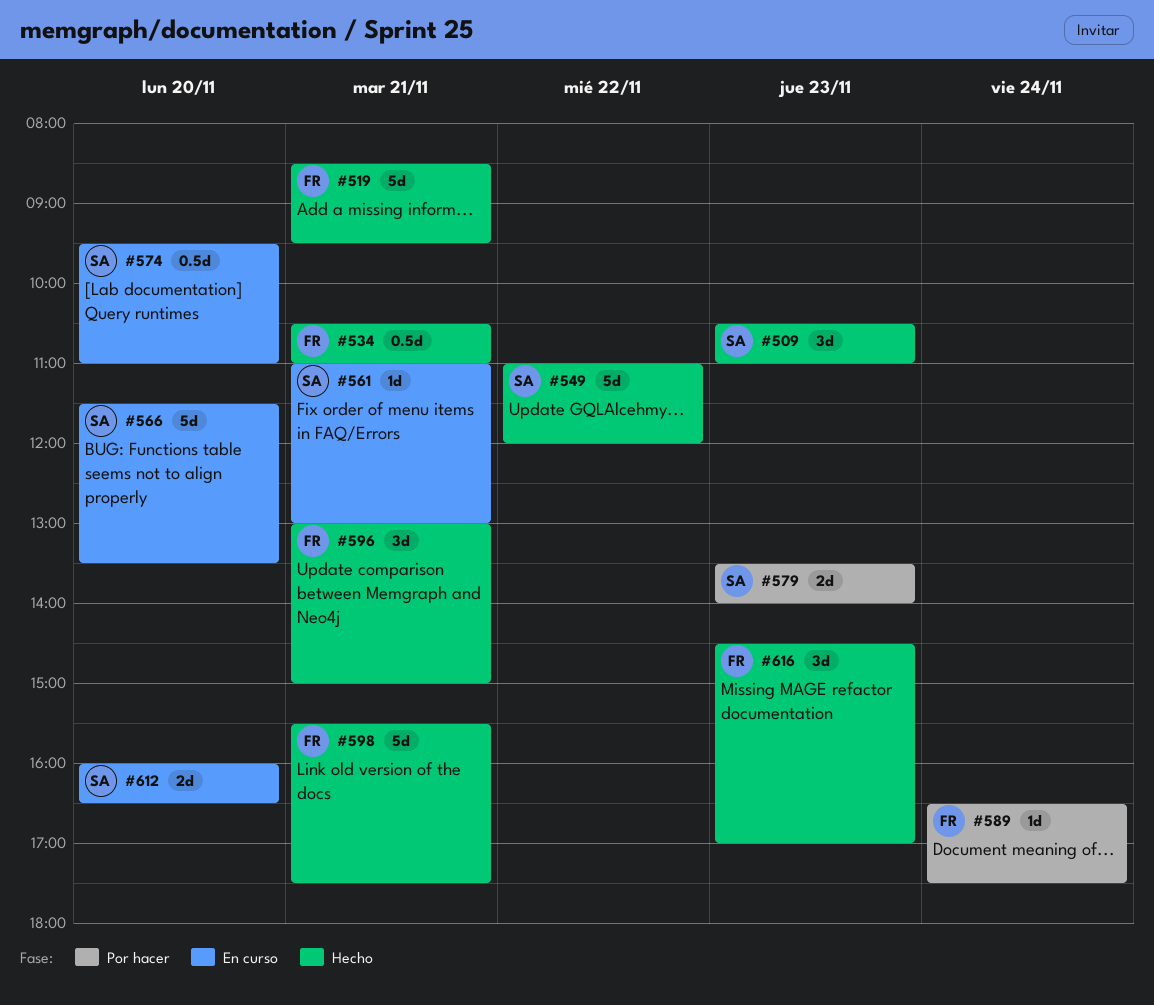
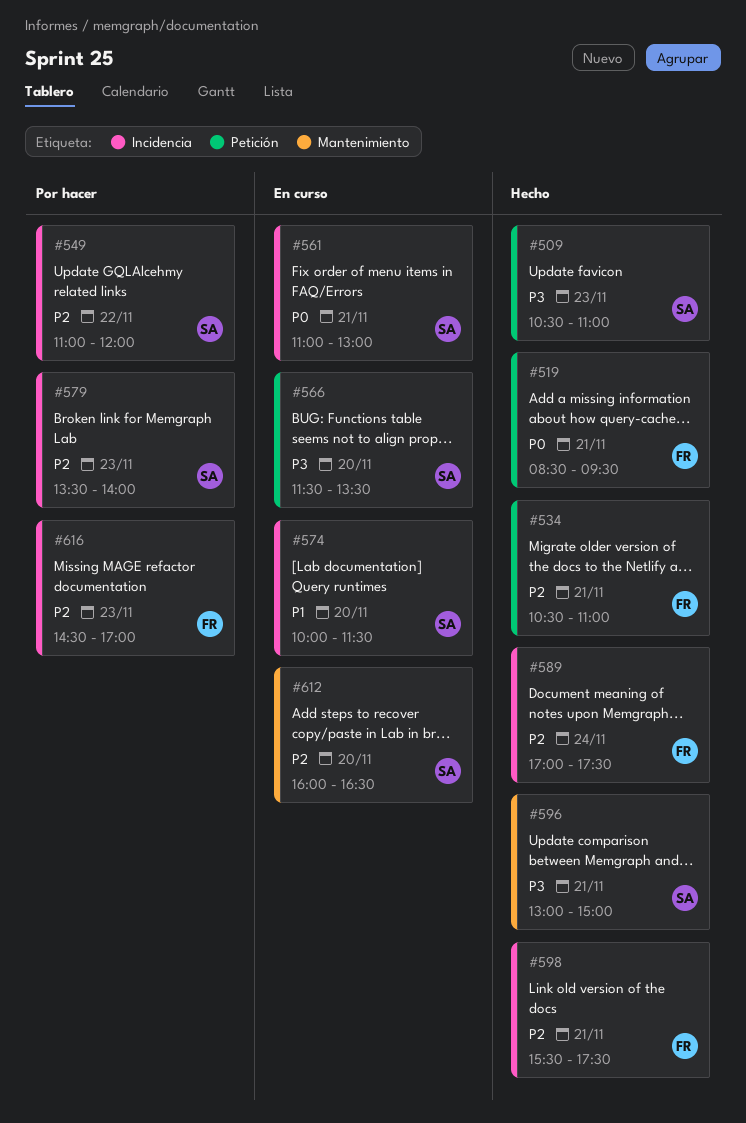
#549, status: Hecho -> Por hacer
#574, begins: 09:30 -> 10:00
#574, ends: 11:00 -> 11:30
#589, status: Por hacer -> Hecho
#589, begins: 16:30 -> 17:00
#596, owner: FR -> SA
#616, status: Hecho -> Por hacer

